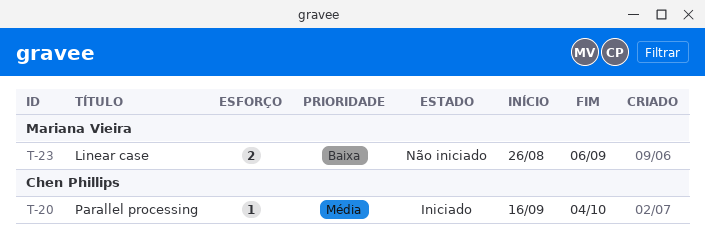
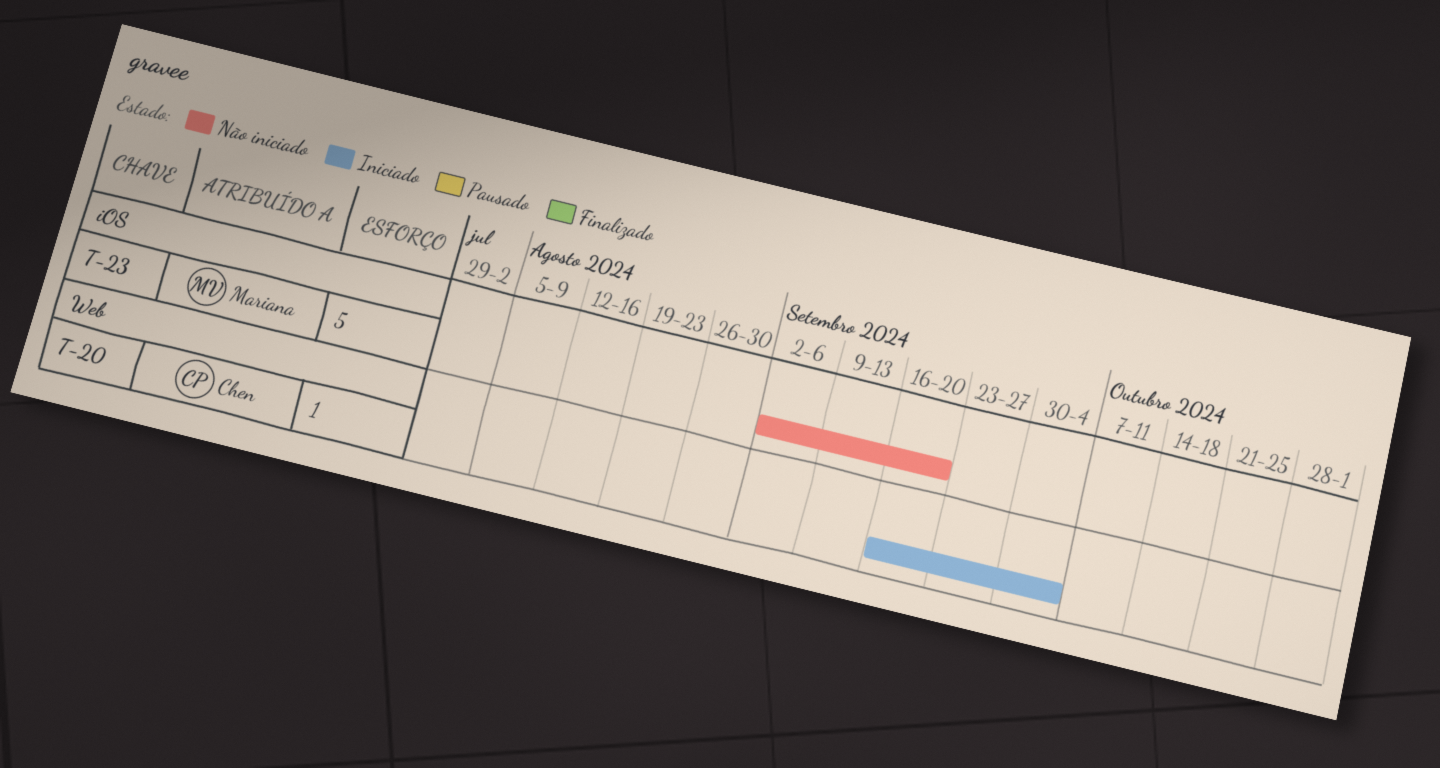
T-23, estimate: 2 -> 5
T-23, start: Aug 26 -> Sep 2
T-23, due: Sep 6 -> Sep 20

